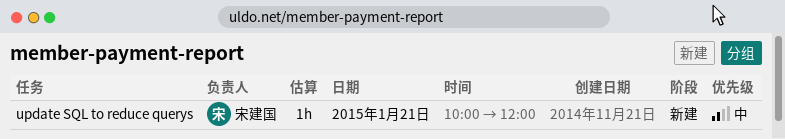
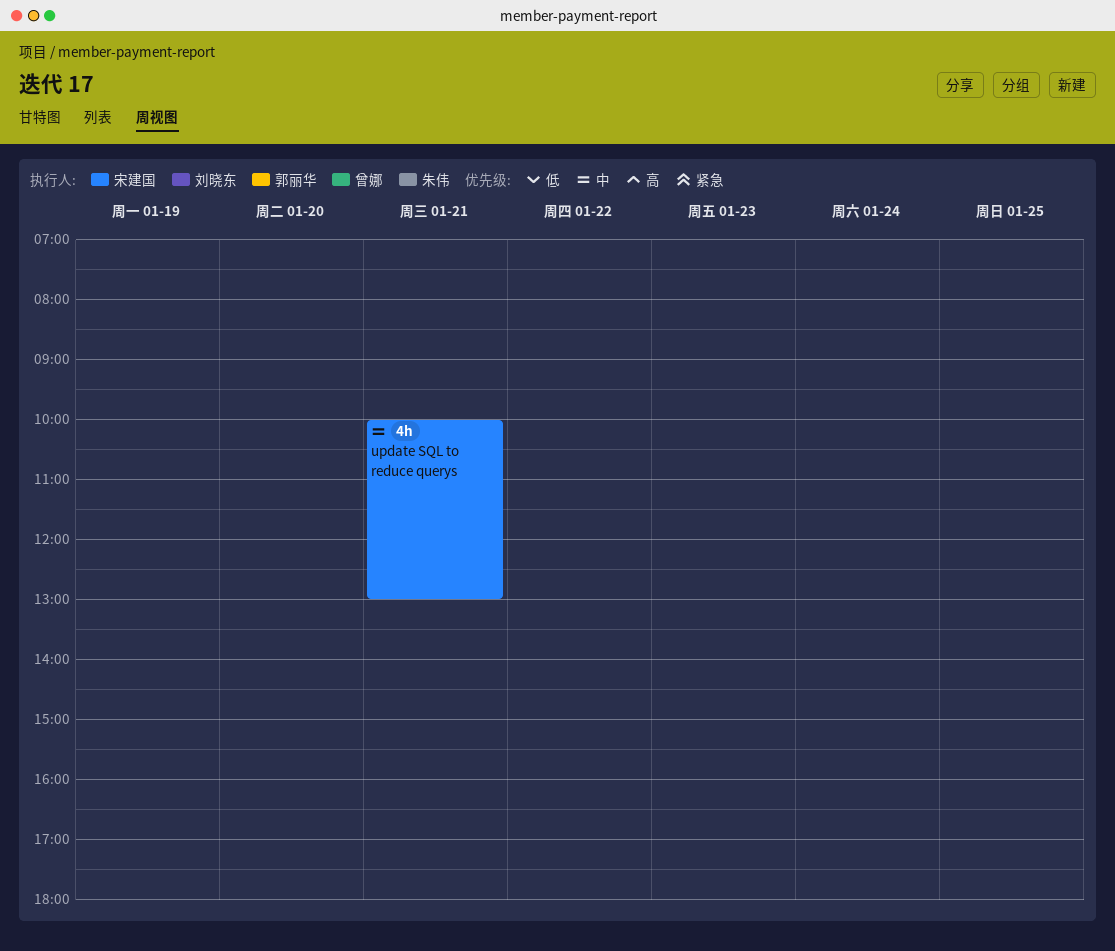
update SQL to reduce querys, estimate: 1h -> 4h
update SQL to reduce querys, ends: 12:00 -> 13:00

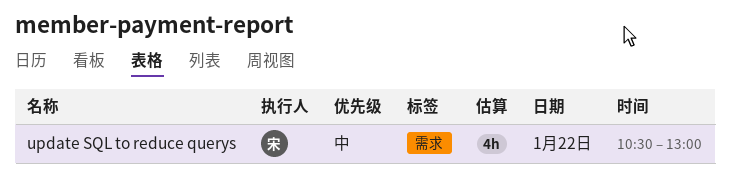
update SQL to reduce querys, day: Jan 21 -> Jan 22
update SQL to reduce querys, begins: 10:00 -> 10:30

